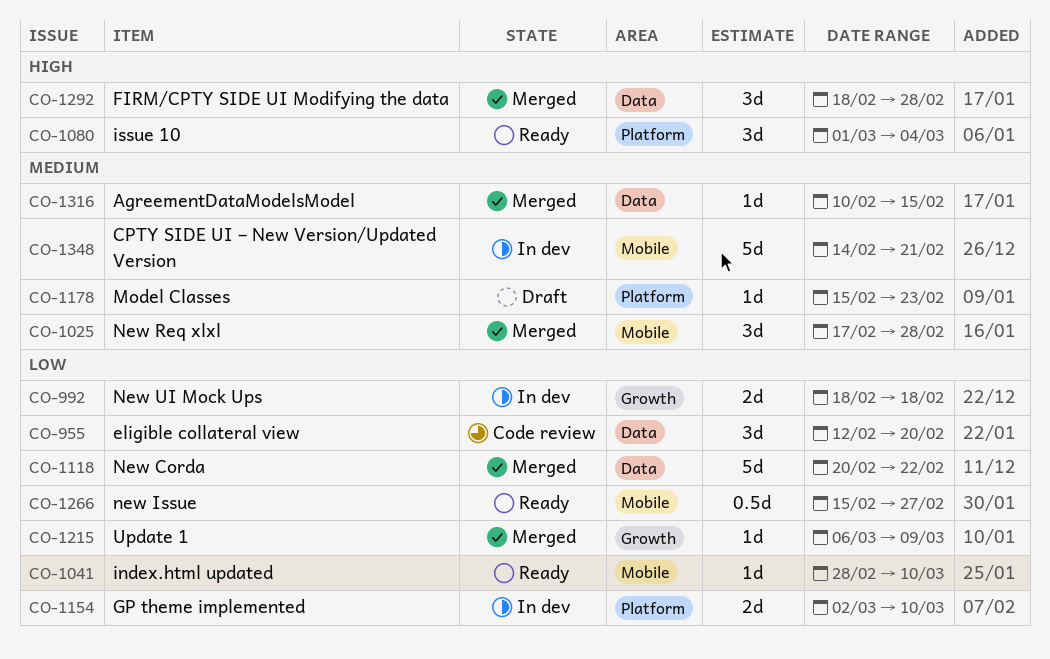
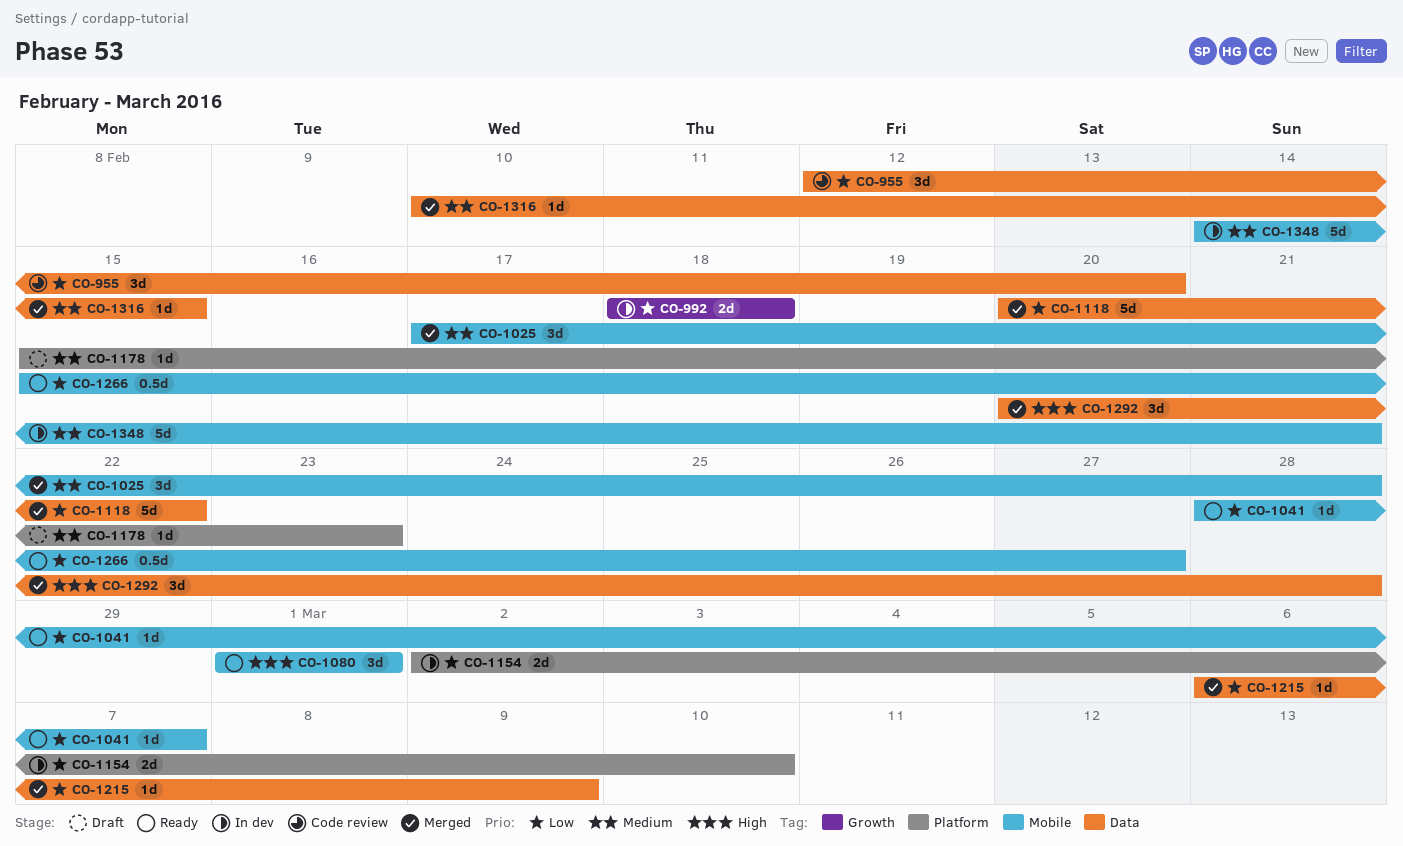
CO-1041, due: Mar 10 -> Mar 7
CO-1080, label: Platform -> Mobile
CO-1080, due: Mar 4 -> Mar 1
CO-1215, label: Growth -> Data
CO-1292, start: Feb 18 -> Feb 20

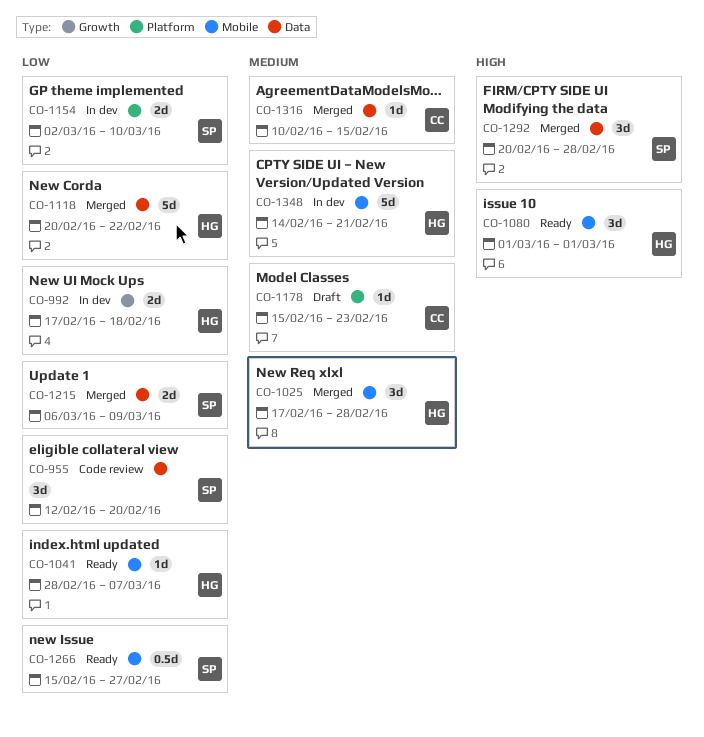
CO-992, start: Feb 18 -> Feb 17
CO-1215, estimate: 1d -> 2d

